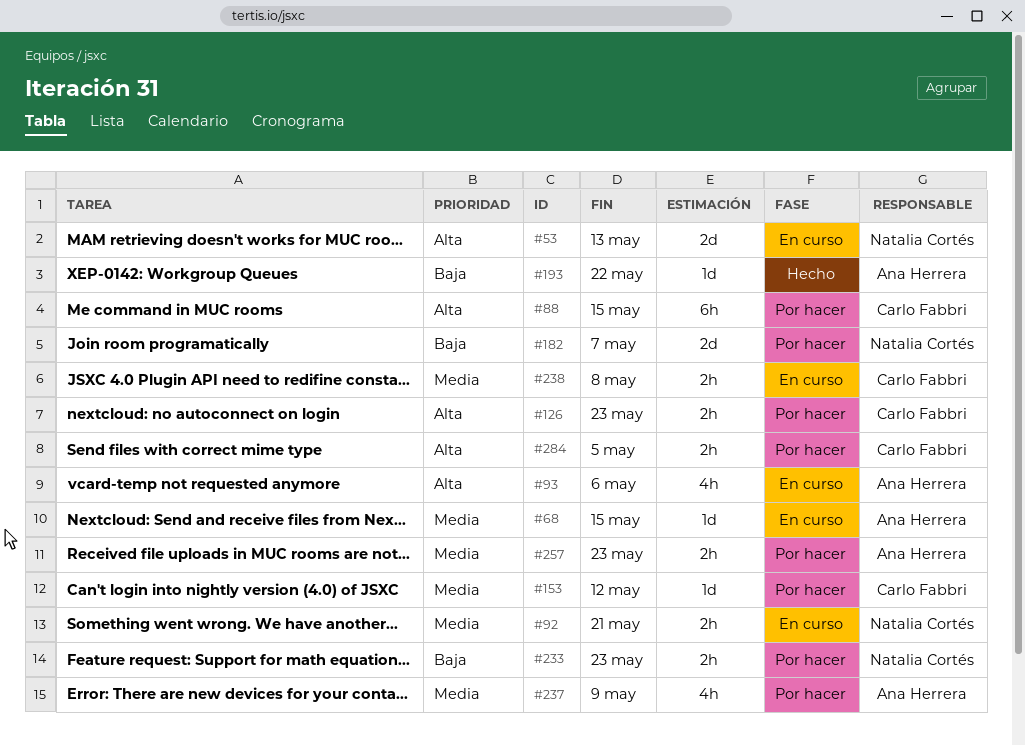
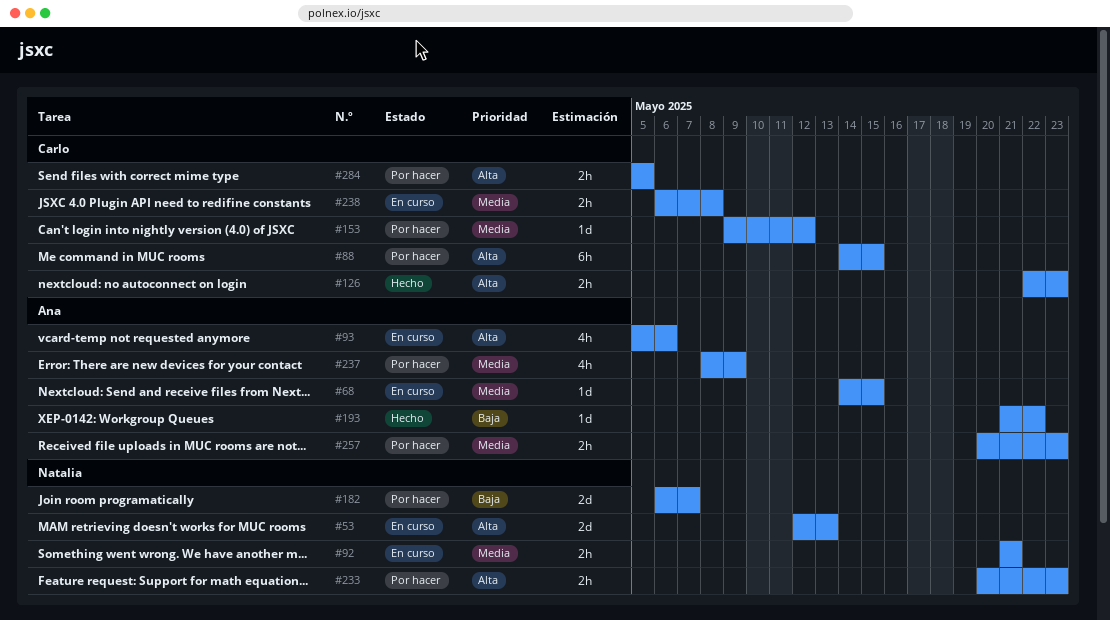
#126, status: Por hacer -> Hecho
#233, priority: Baja -> Alta

